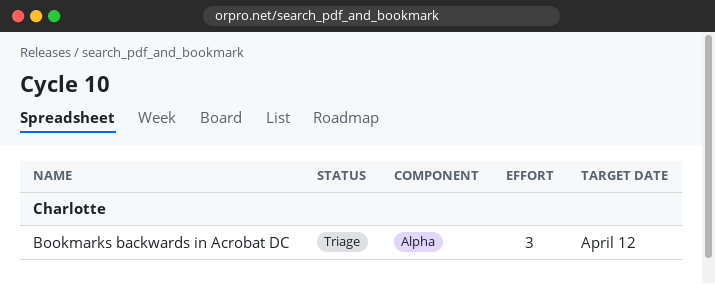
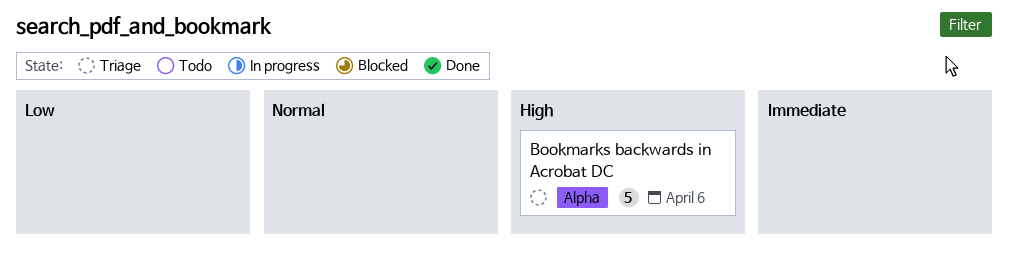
Bookmarks backwards in Acrobat DC, estimate: 3 -> 5
Bookmarks backwards in Acrobat DC, due: Apr 12 -> Apr 6

